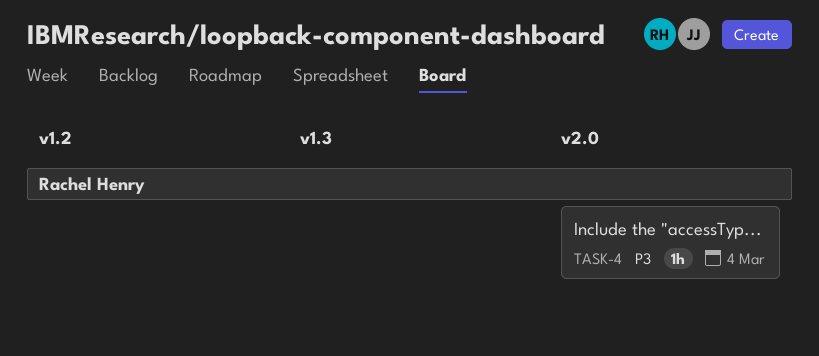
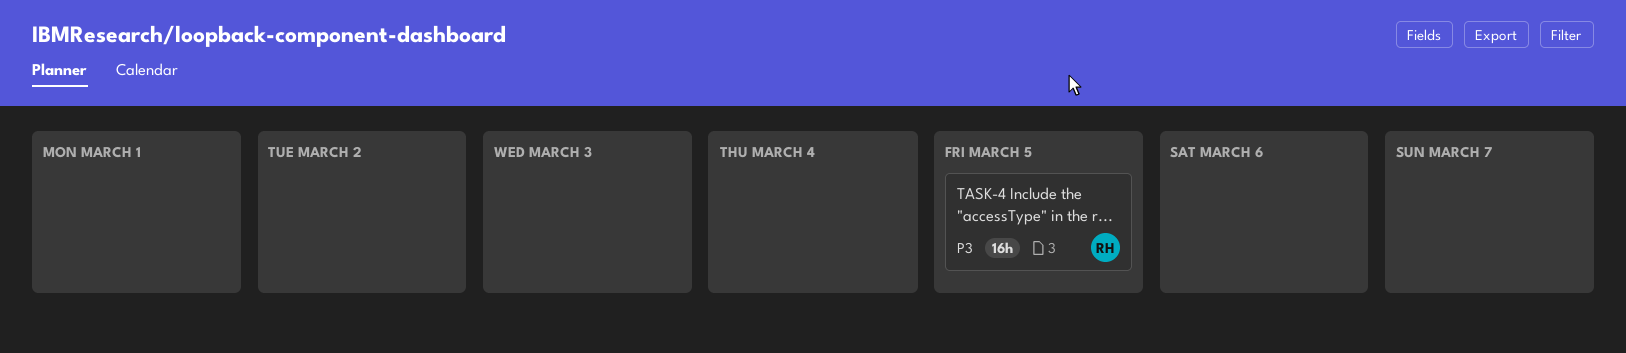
TASK-4, estimate: 1h -> 16h
TASK-4, due: Mar 4 -> Mar 5

